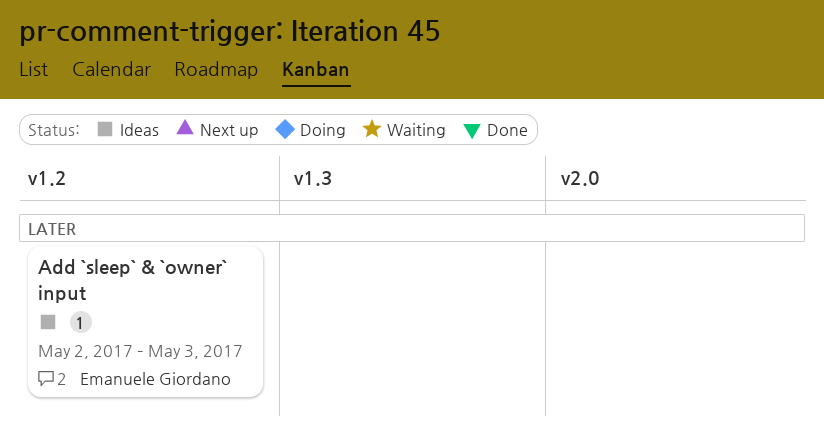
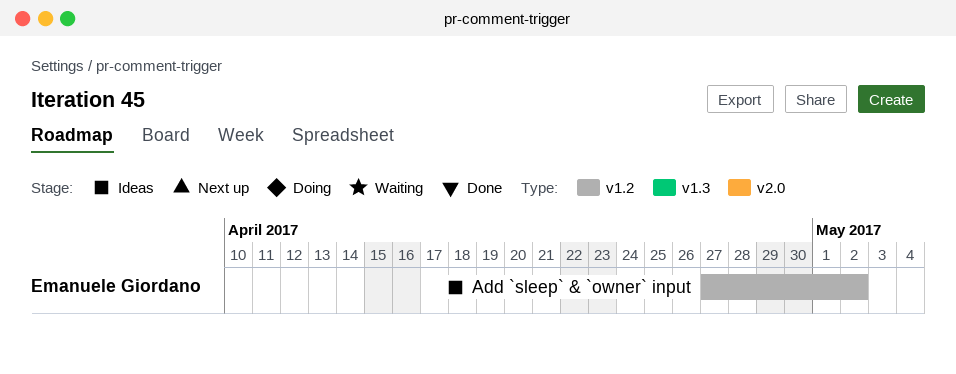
Add `sleep` & `owner` input, start: May 2 -> Apr 27
Add `sleep` & `owner` input, due: May 3 -> May 2

